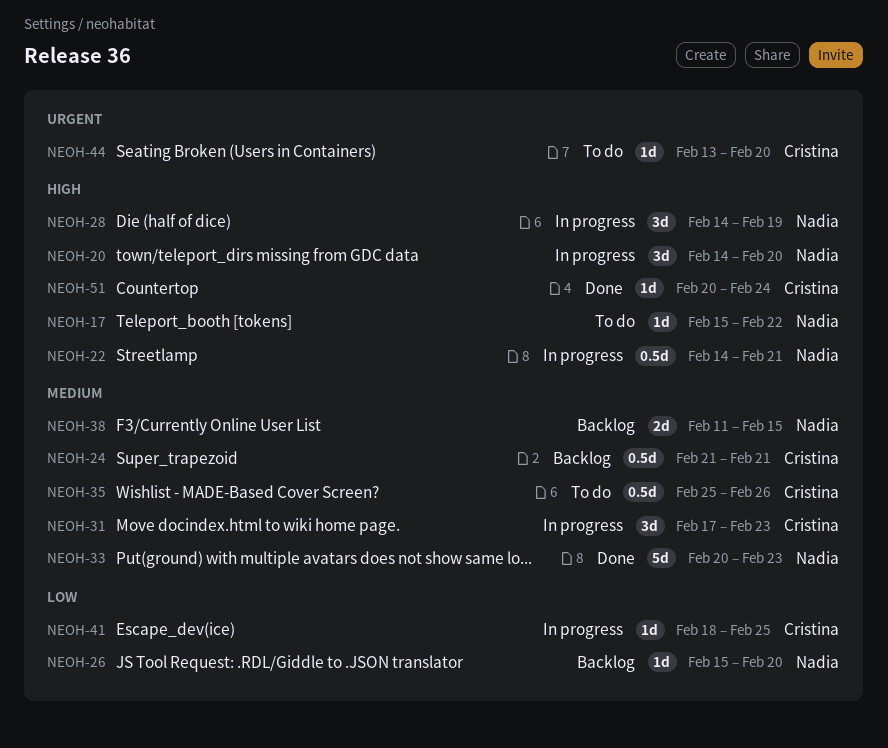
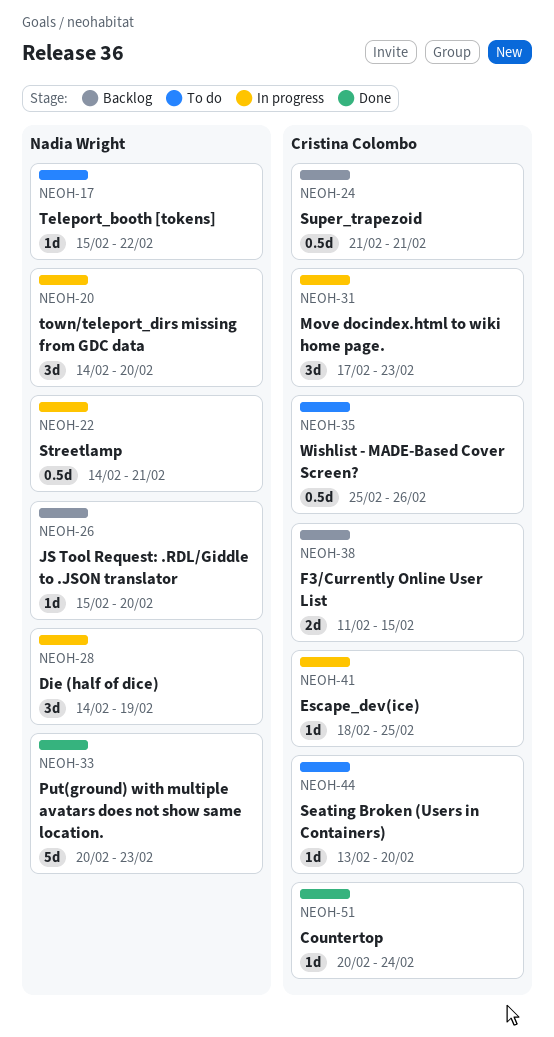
NEOH-38, owner: Nadia Wright -> Cristina Colombo

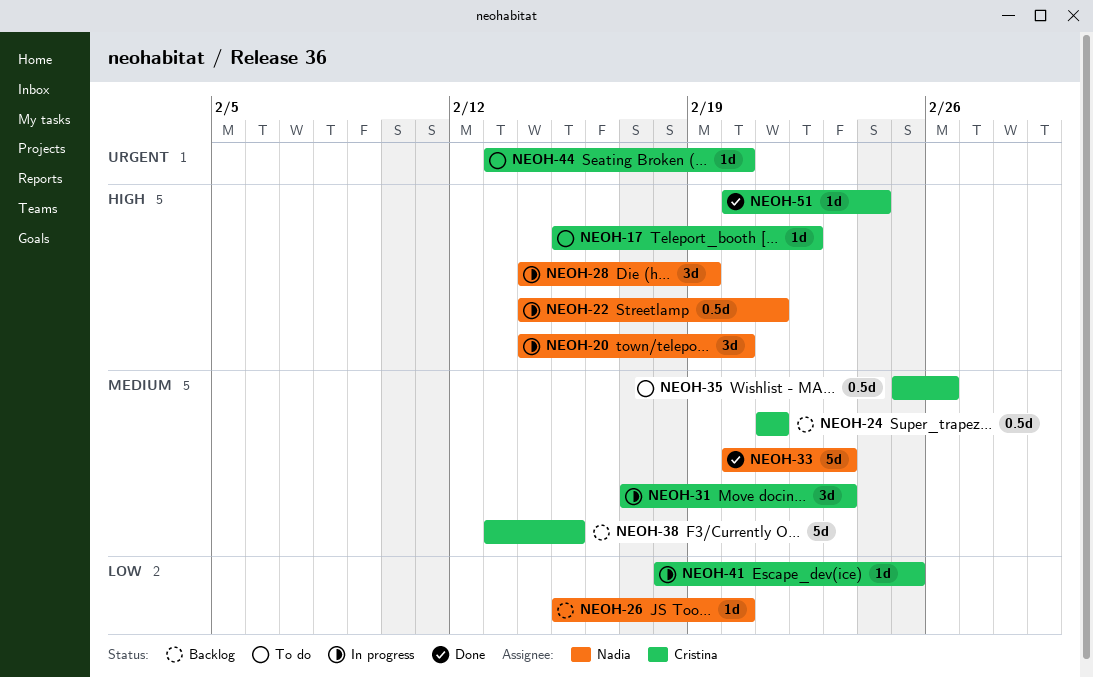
NEOH-17, owner: Nadia Wright -> Cristina Colombo
NEOH-38, estimate: 2d -> 5d
NEOH-38, start: Feb 11 -> Feb 13

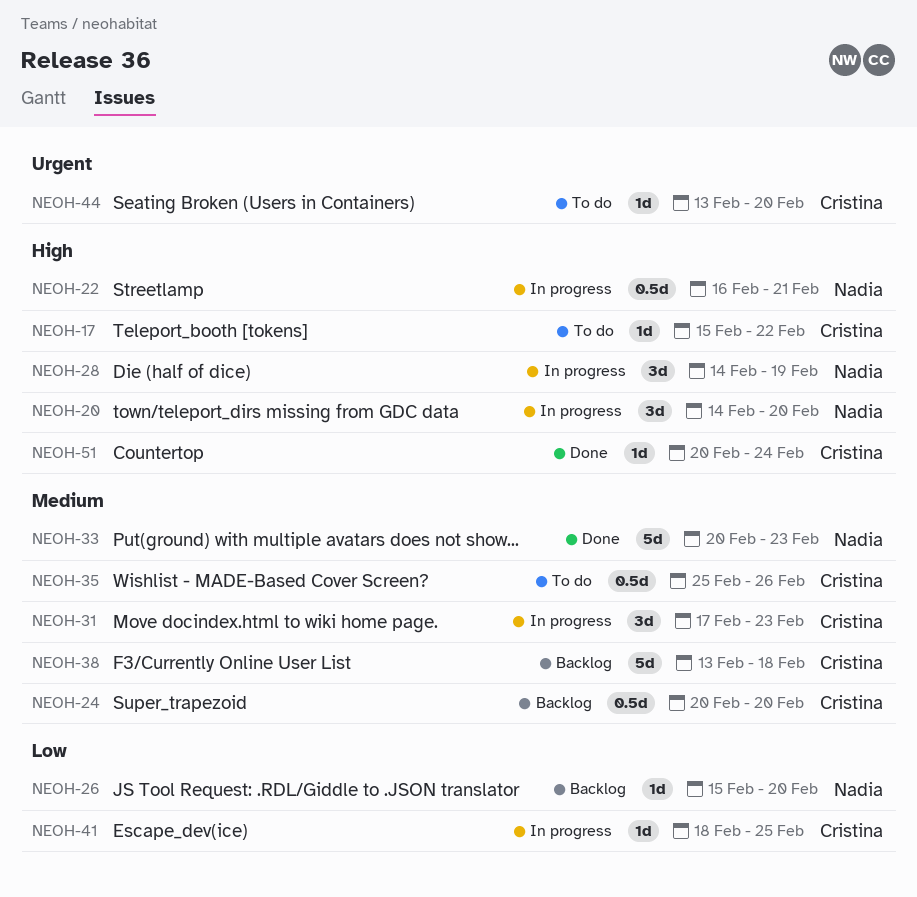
NEOH-22, start: Feb 14 -> Feb 16
NEOH-24, start: Feb 21 -> Feb 20
NEOH-24, due: Feb 21 -> Feb 20
NEOH-38, due: Feb 15 -> Feb 18

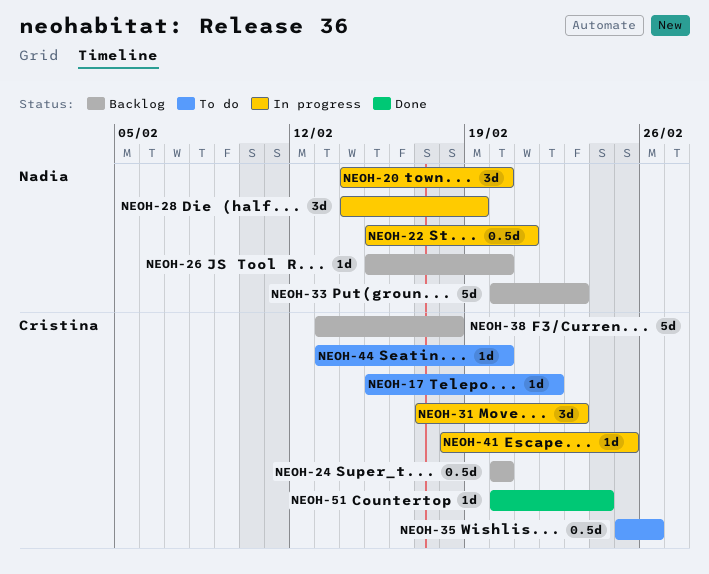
NEOH-22, start: Feb 16 -> Feb 15
NEOH-33, status: Done -> Backlog

